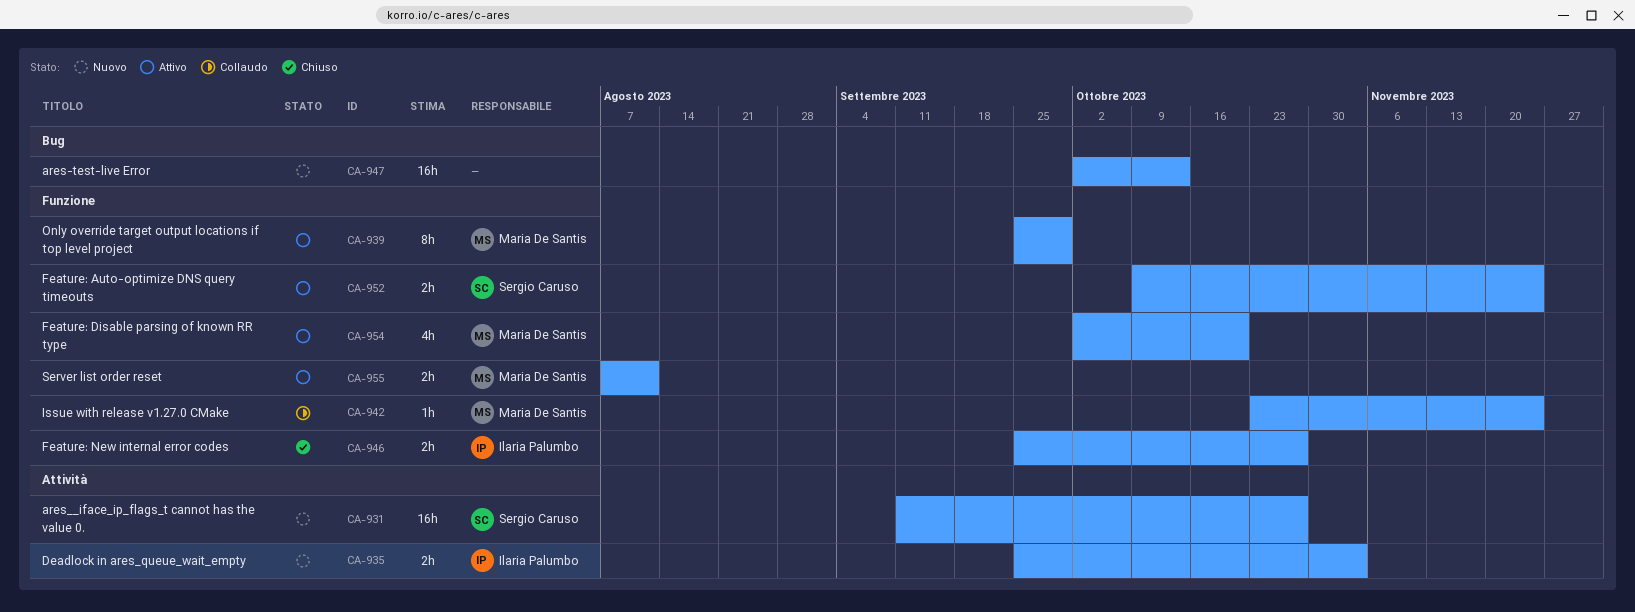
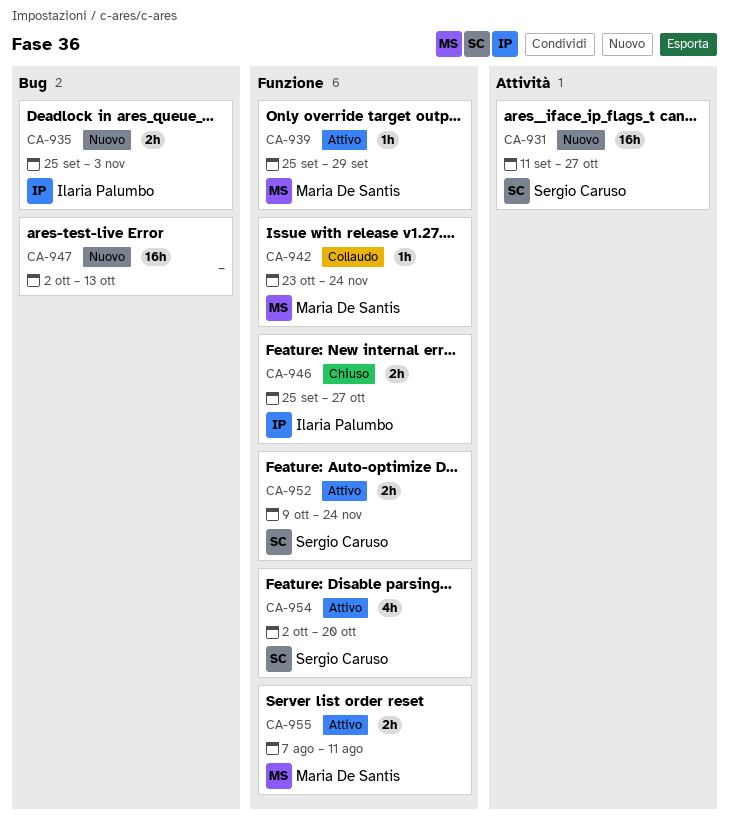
CA-935, label: Attività -> Bug
CA-939, estimate: 8h -> 1h
CA-954, owner: Maria De Santis -> Sergio Caruso

